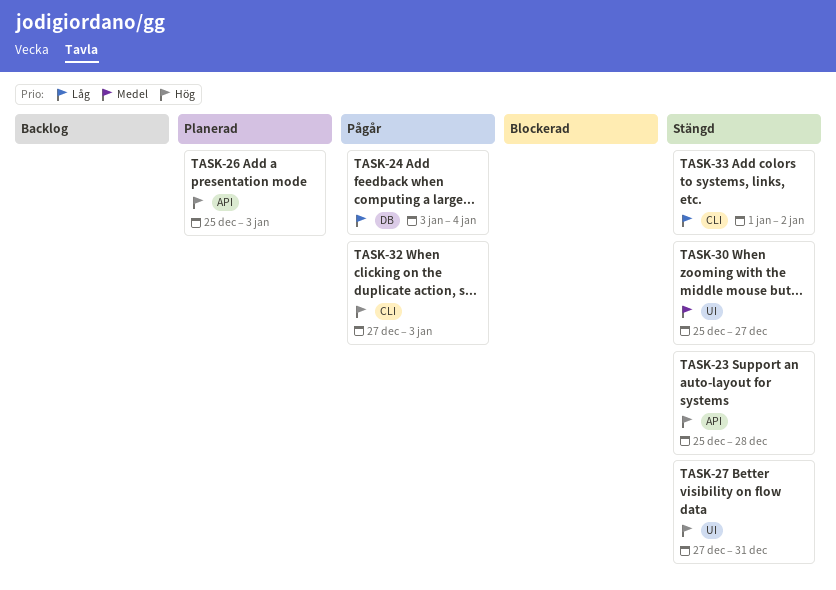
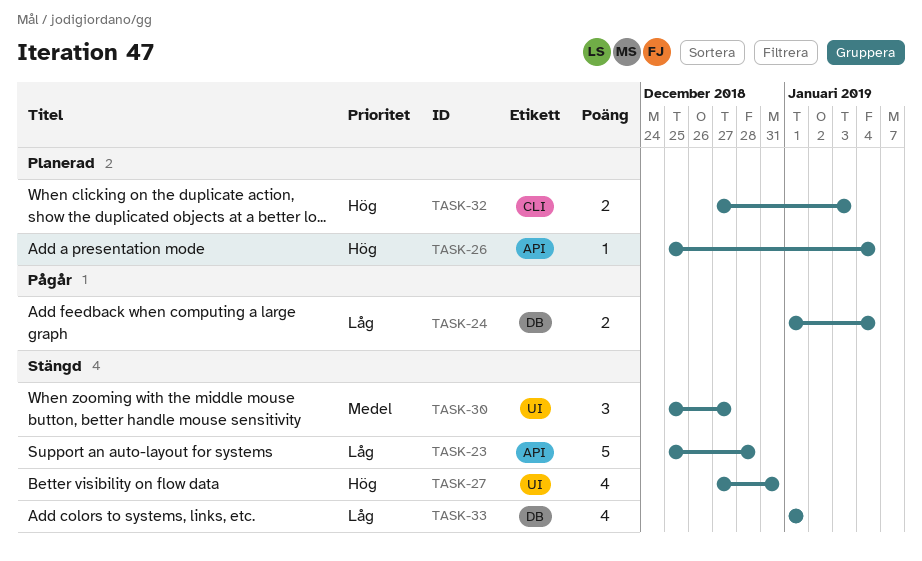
TASK-23, priority: Hög -> Låg
TASK-24, start: Jan 3 -> Jan 1
TASK-26, due: Jan 3 -> Jan 4
TASK-32, status: Pågår -> Planerad
TASK-33, label: CLI -> DB
TASK-33, due: Jan 2 -> Jan 1

